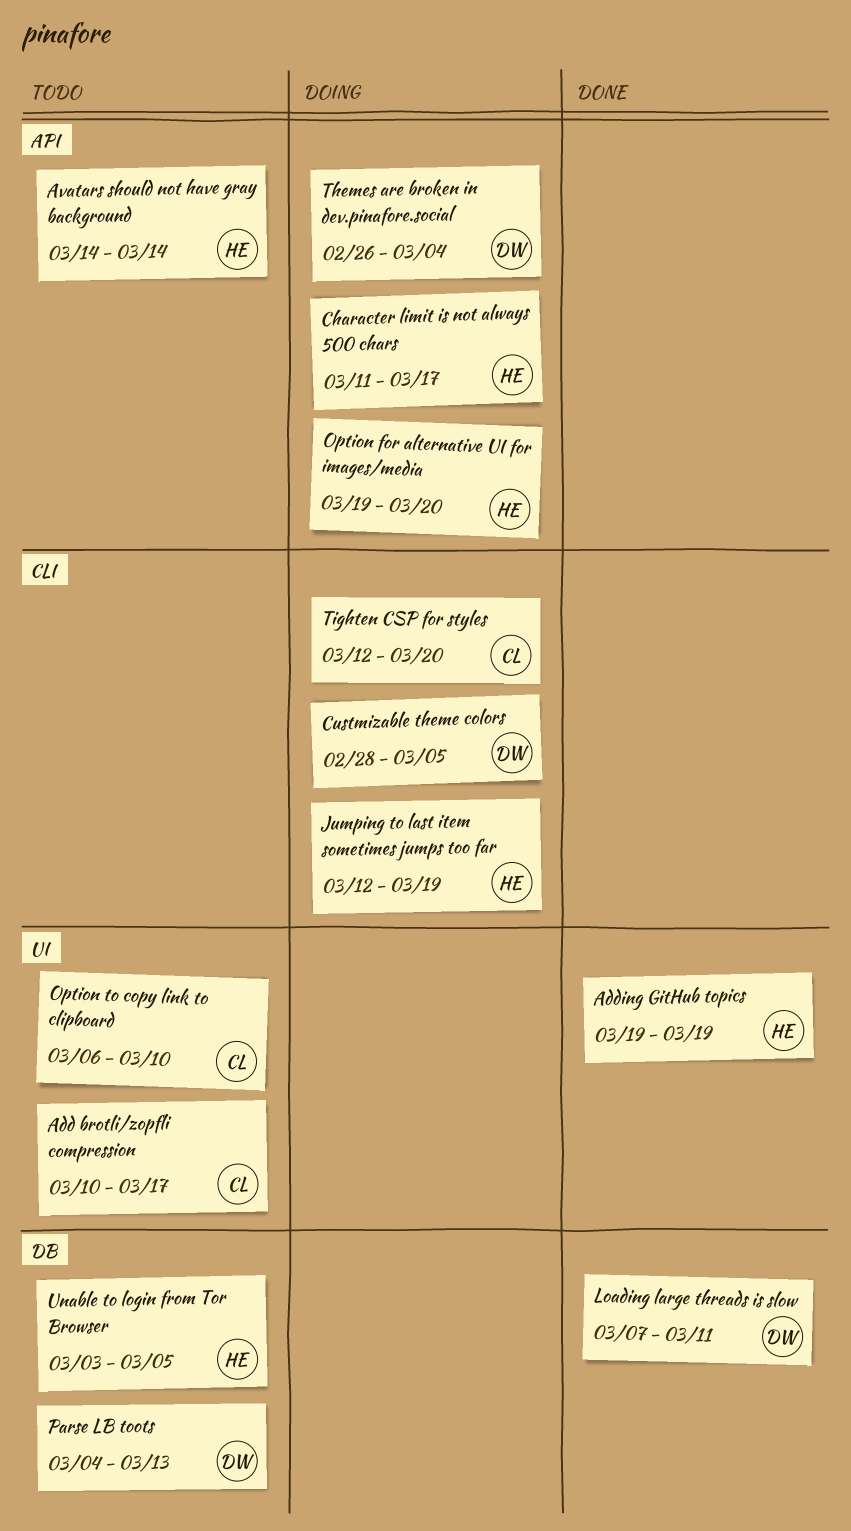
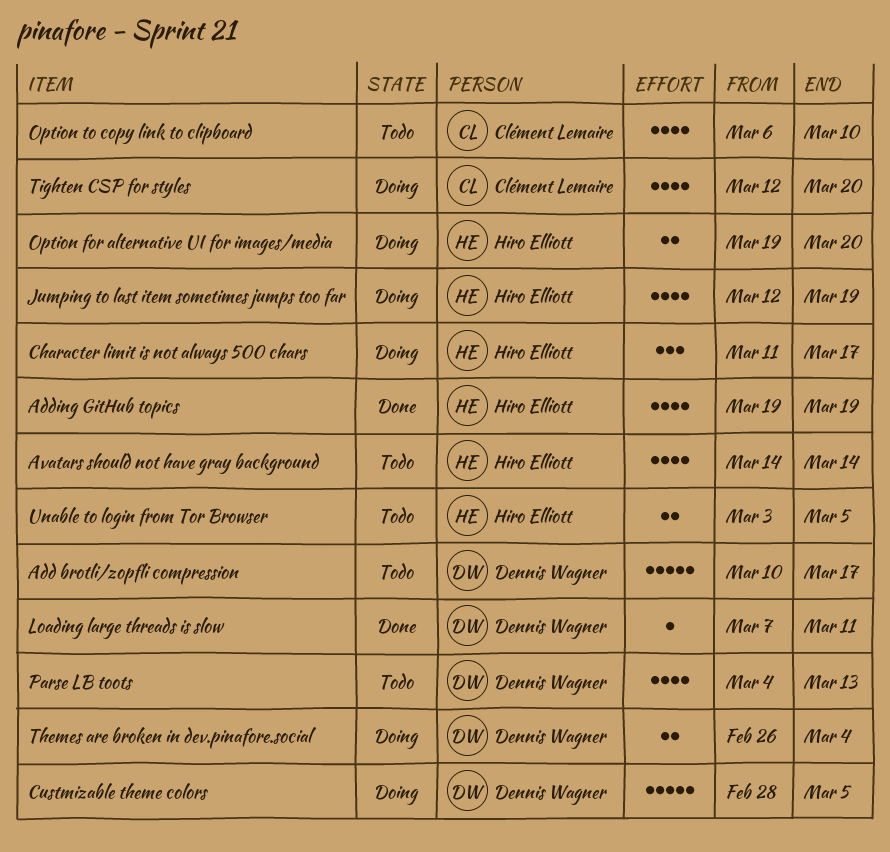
Add brotli/zopfli compression, owner: Clément Lemaire -> Dennis Wagner

